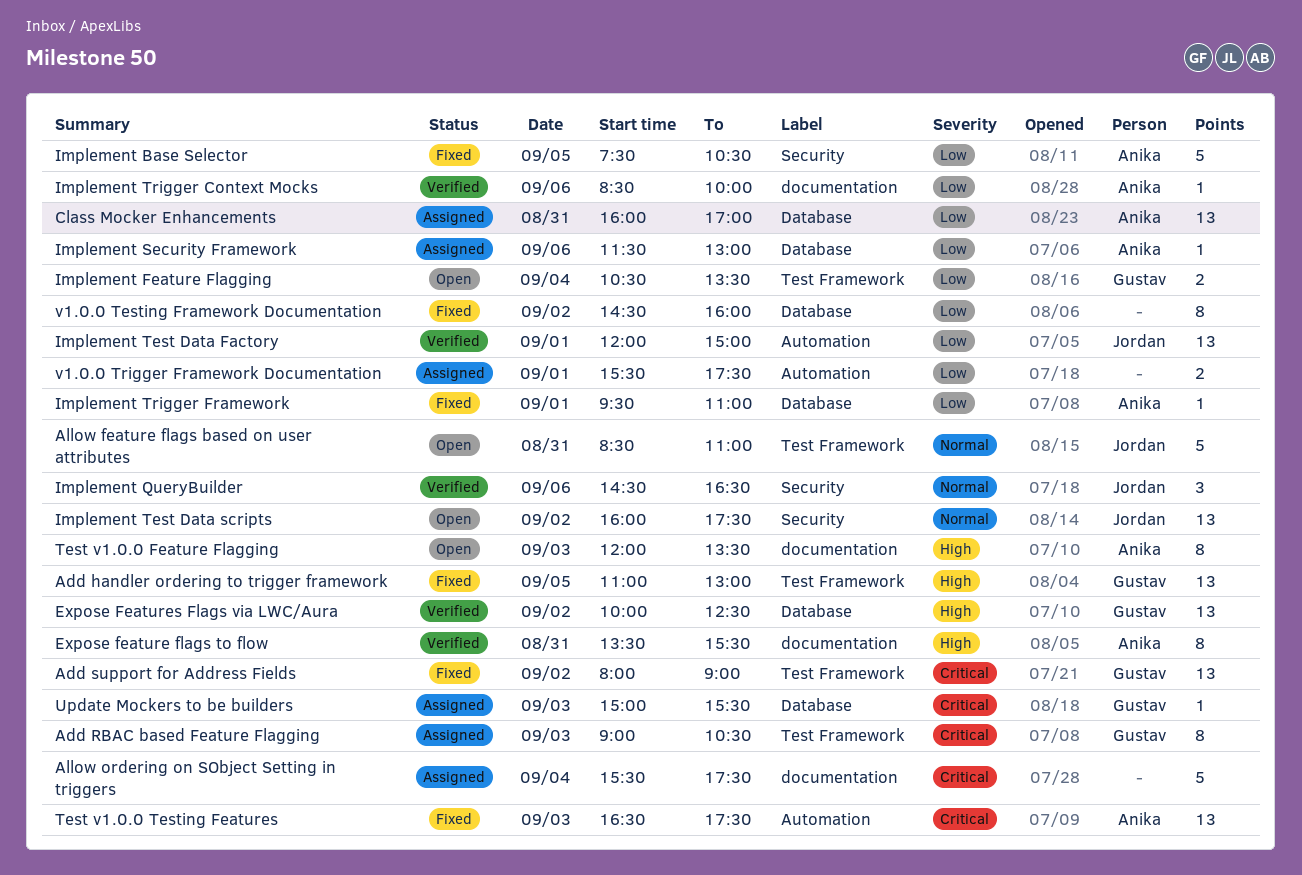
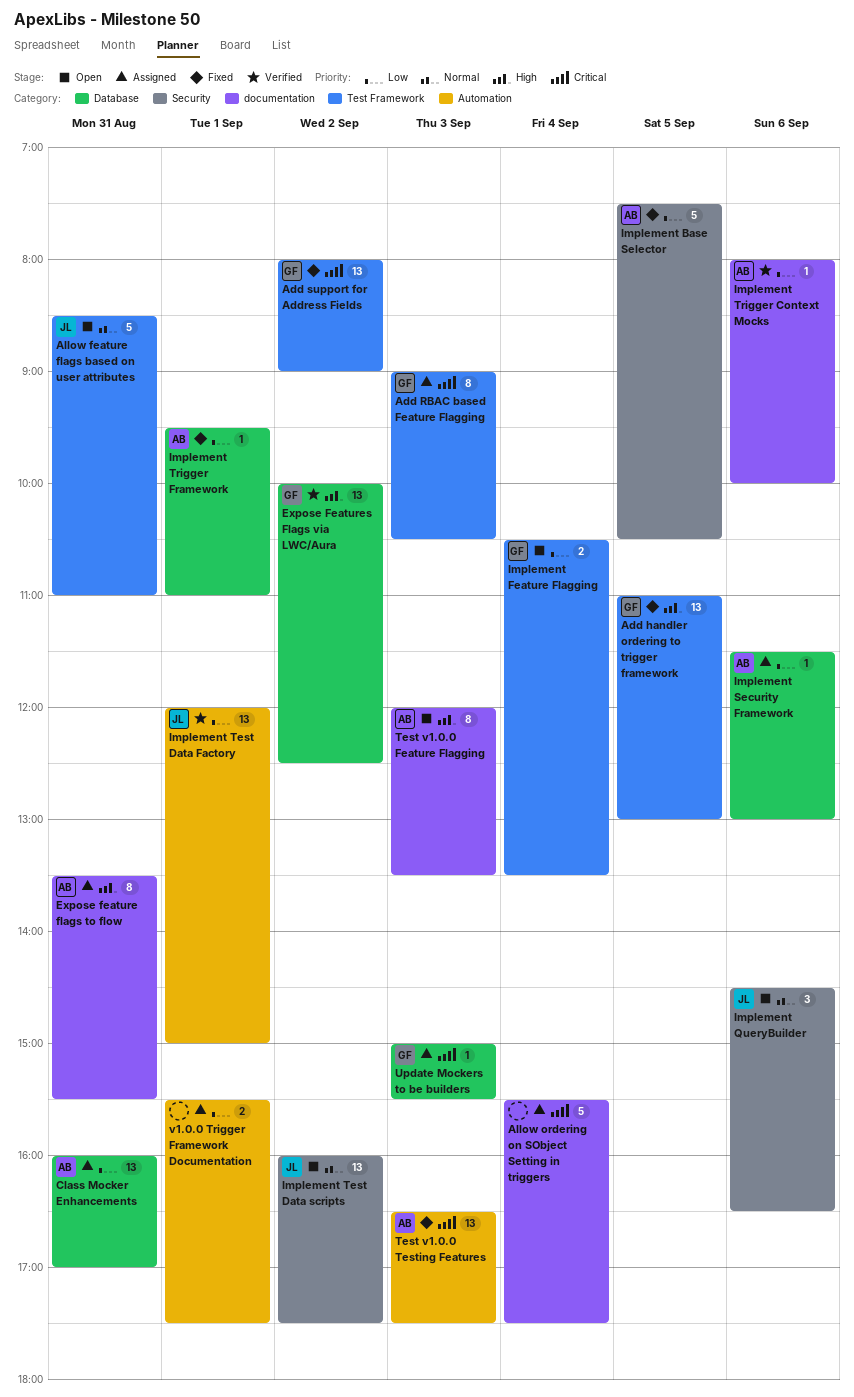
Expose feature flags to flow, status: Verified -> Assigned
Implement QueryBuilder, status: Verified -> Open
Implement Trigger Context Mocks, begins: 08:30 -> 08:00
v1.0.0 Testing Framework Documentation: present -> none

